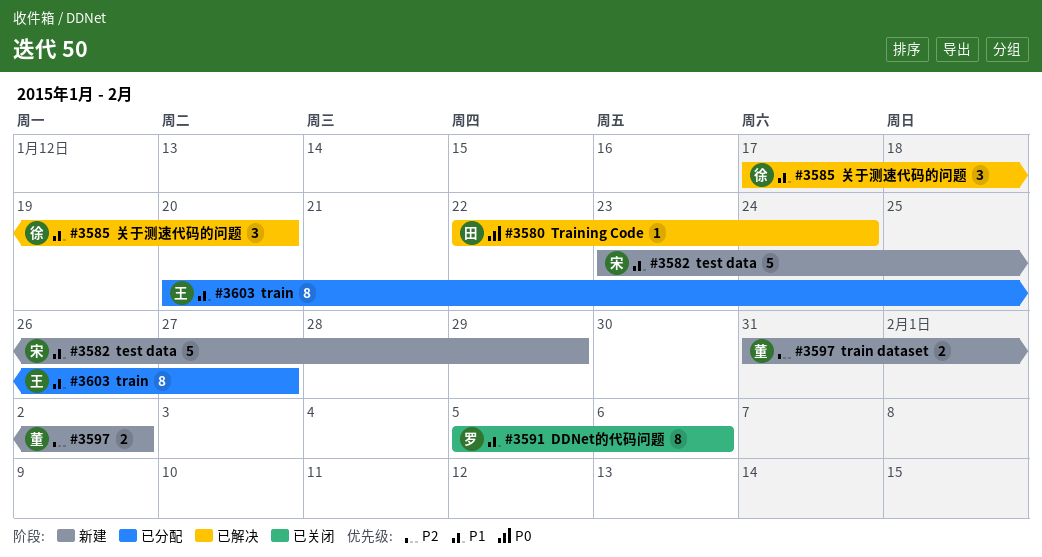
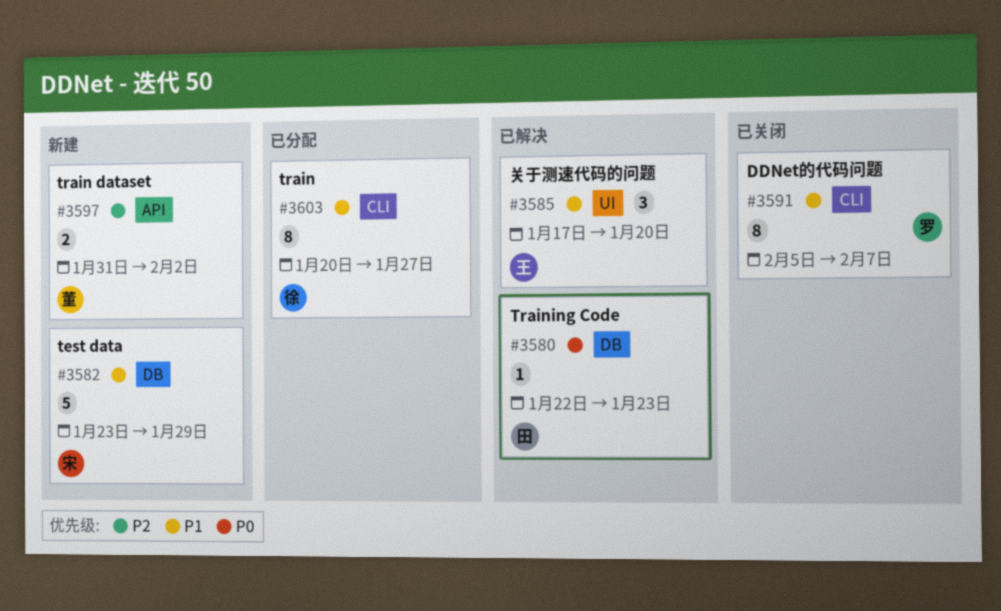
#3580, due: Jan 24 -> Jan 23
#3585, owner: 徐 -> 王
#3591, due: Feb 6 -> Feb 7
#3603, owner: 王 -> 徐

